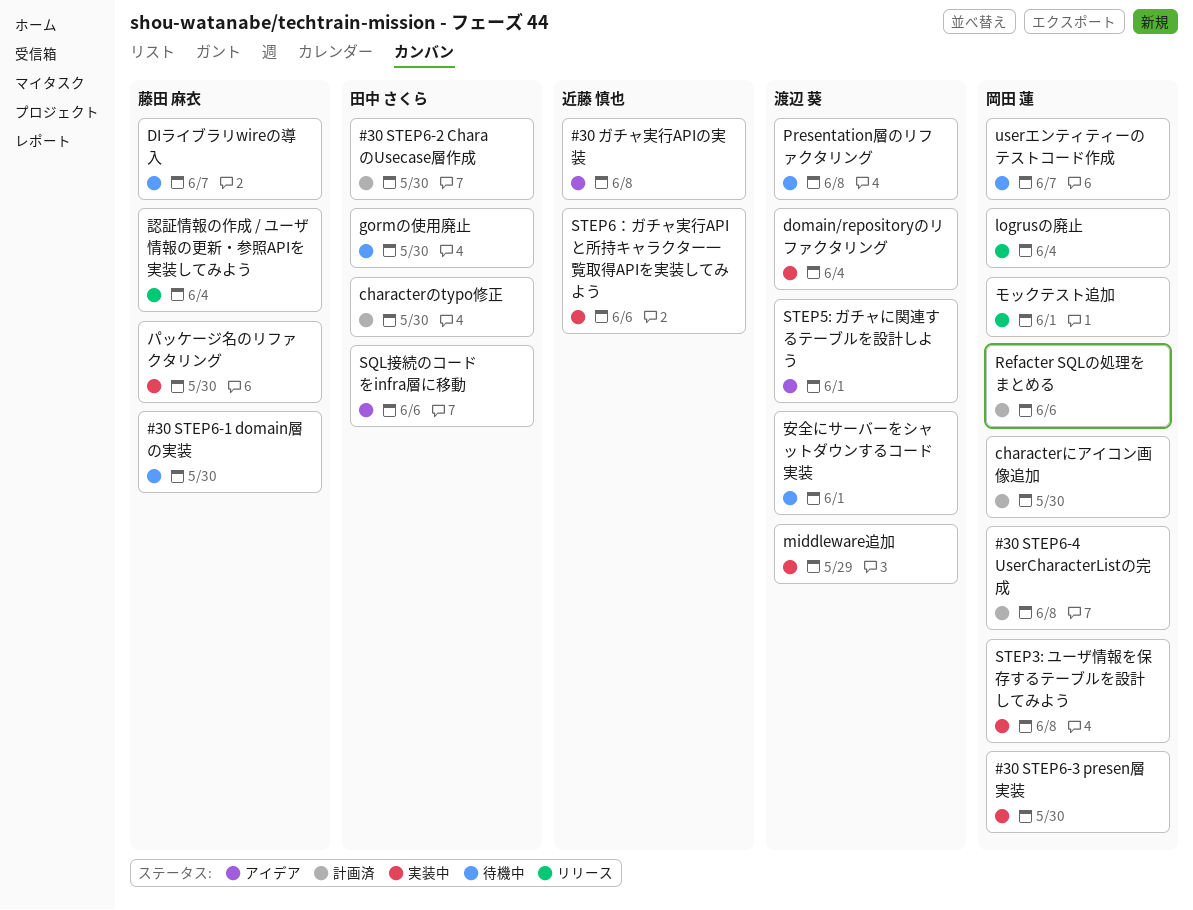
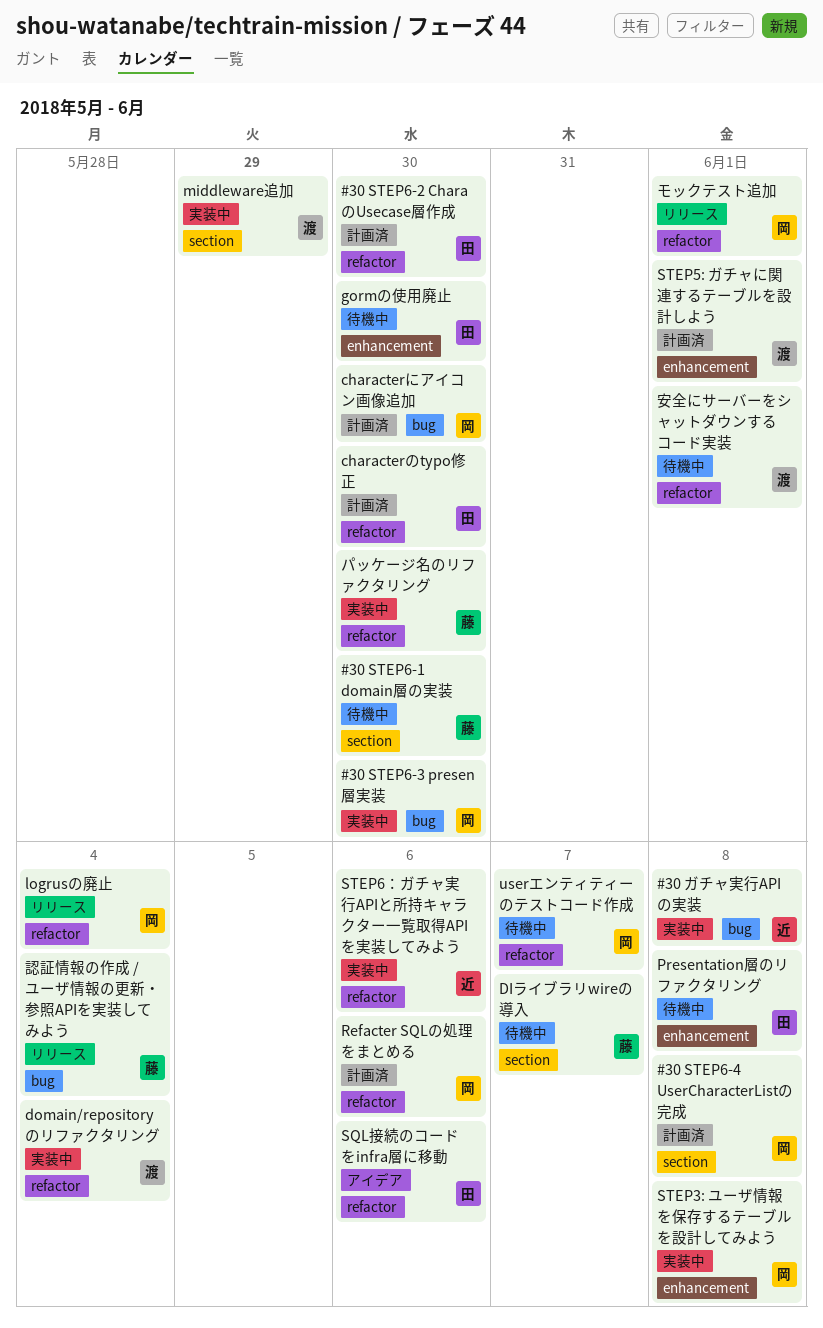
#30 ガチャ実行APIの実装, status: アイデア -> 実装中
Presentation層のリファクタリング, owner: 渡辺 葵 -> 田中 さくら
STEP5: ガチャに関連するテーブルを設計しよう, status: アイデア -> 計画済

